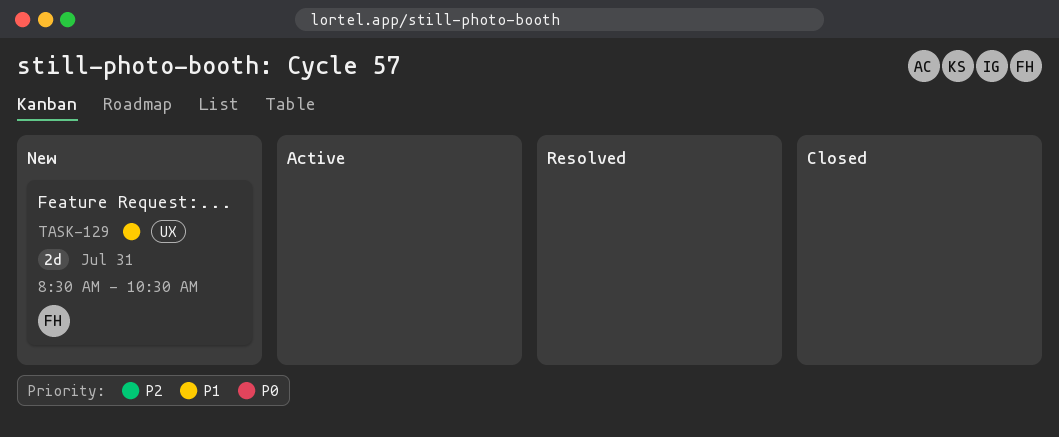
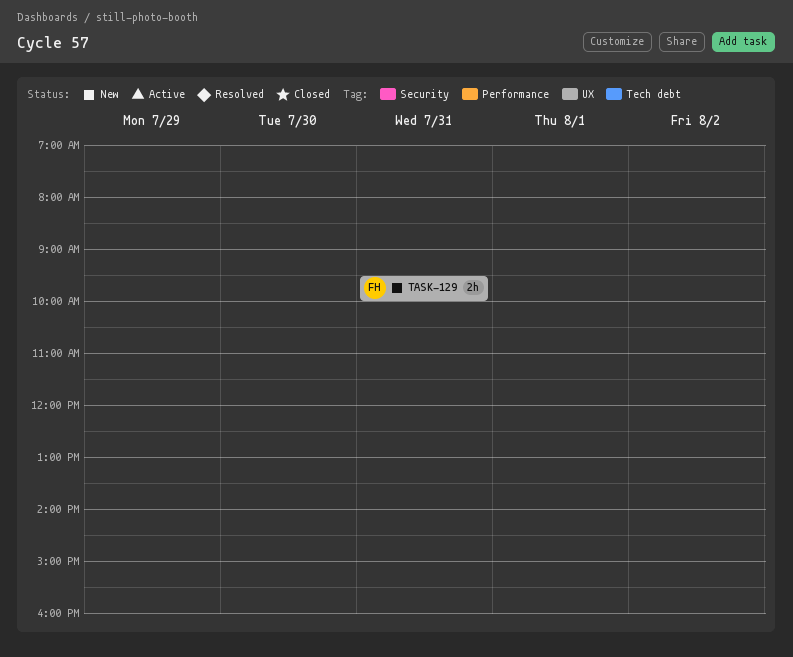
TASK-129, estimate: 2d -> 2h
TASK-129, begins: 08:30 -> 09:30
TASK-129, ends: 10:30 -> 10:00

